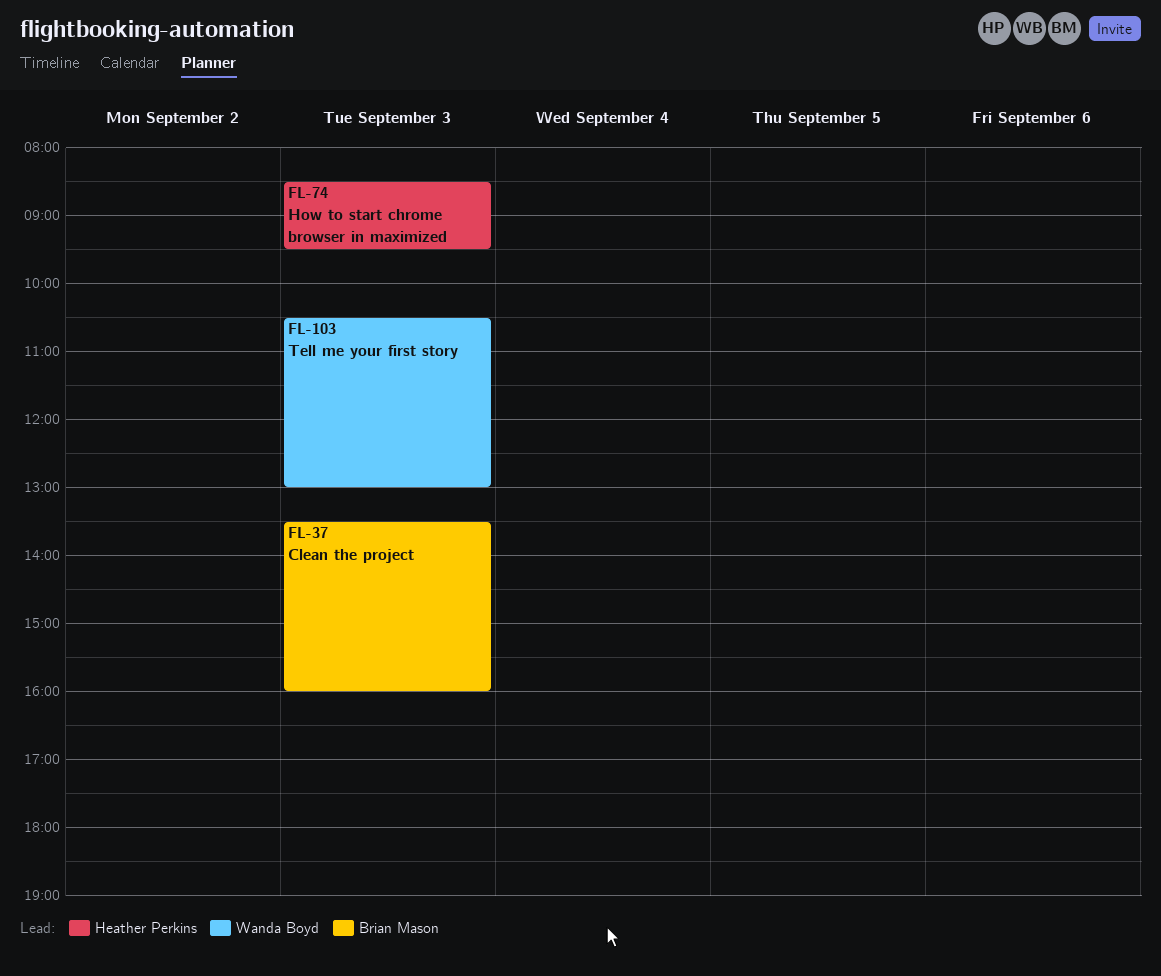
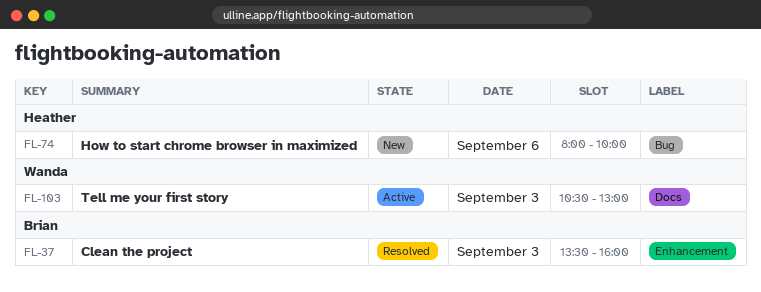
FL-74, day: Sep 3 -> Sep 6
FL-74, begins: 08:30 -> 08:00
FL-74, ends: 09:30 -> 10:00

